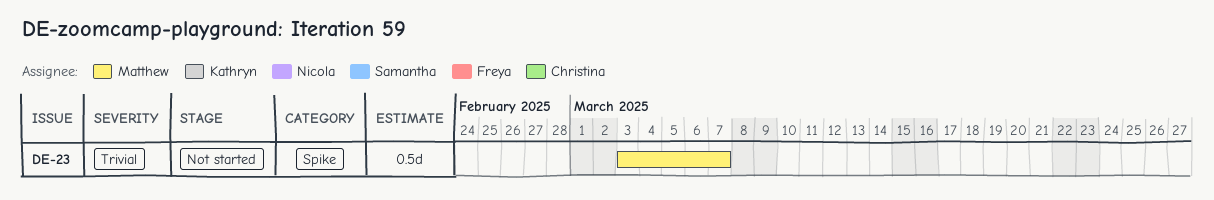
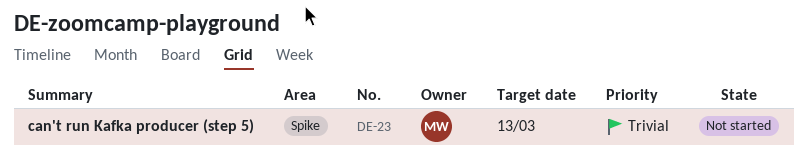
DE-23, due: Mar 7 -> Mar 13

